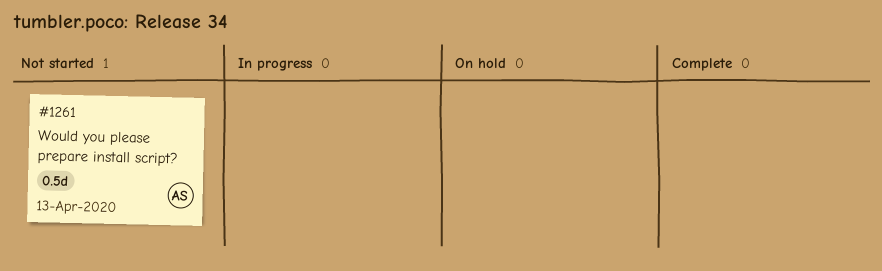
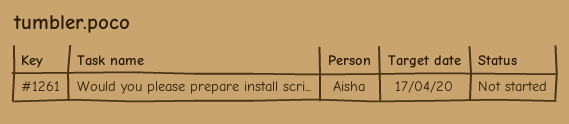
#1261, due: Apr 13 -> Apr 17

